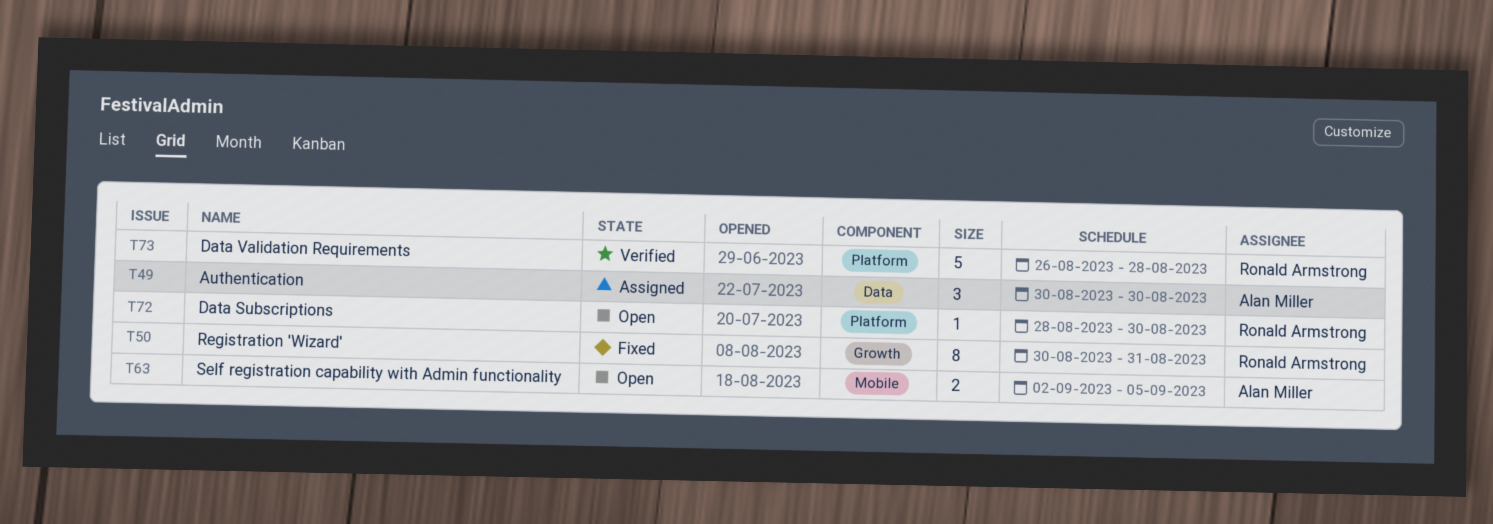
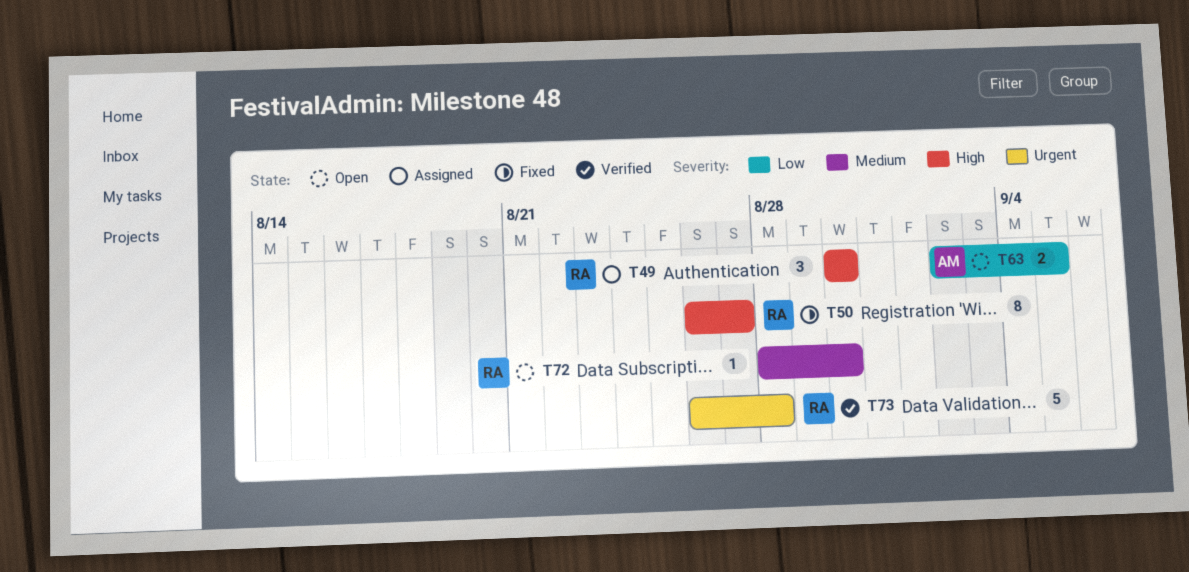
T49, owner: Alan Miller -> Ronald Armstrong
T50, start: Aug 30 -> Aug 26
T50, due: Aug 31 -> Aug 27

